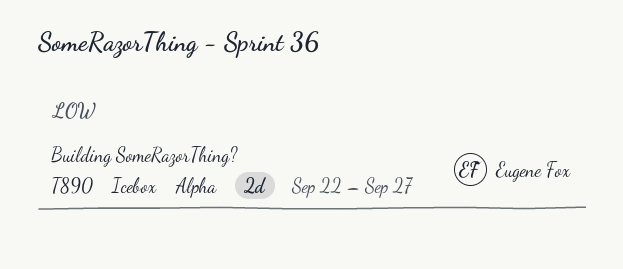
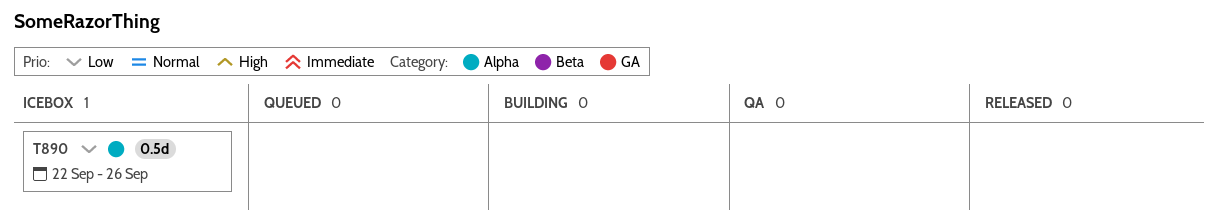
T890, estimate: 2d -> 0.5d
T890, due: Sep 27 -> Sep 26

